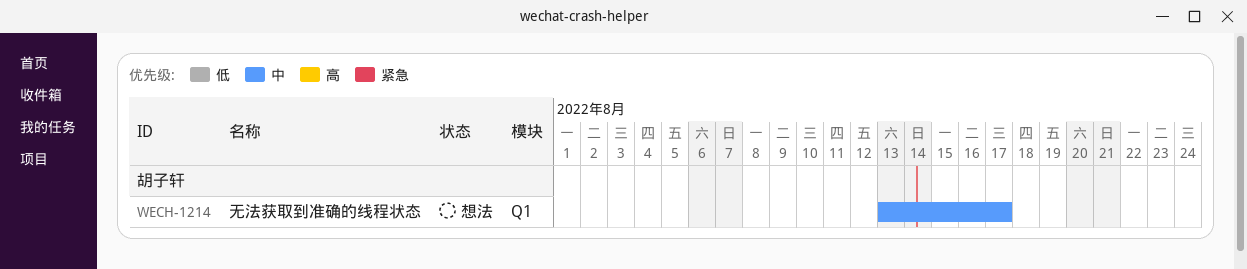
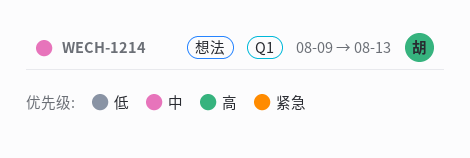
WECH-1214, start: Aug 13 -> Aug 9
WECH-1214, due: Aug 17 -> Aug 13

